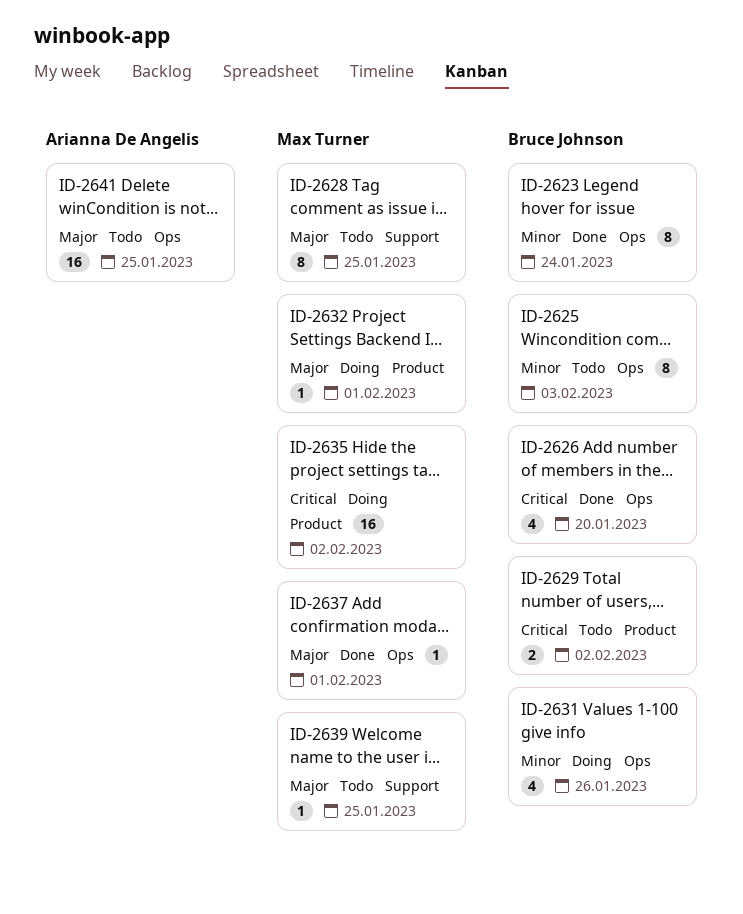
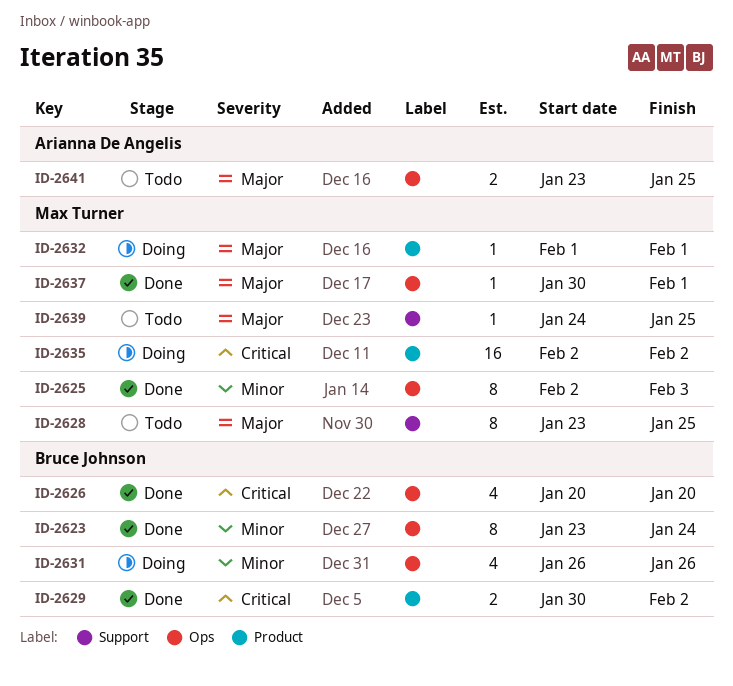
ID-2625, status: Todo -> Done
ID-2625, owner: Bruce Johnson -> Max Turner
ID-2629, status: Todo -> Done
ID-2641, estimate: 16 -> 2

